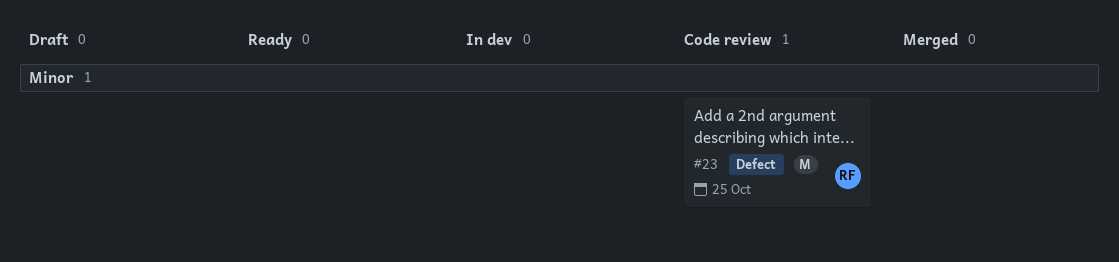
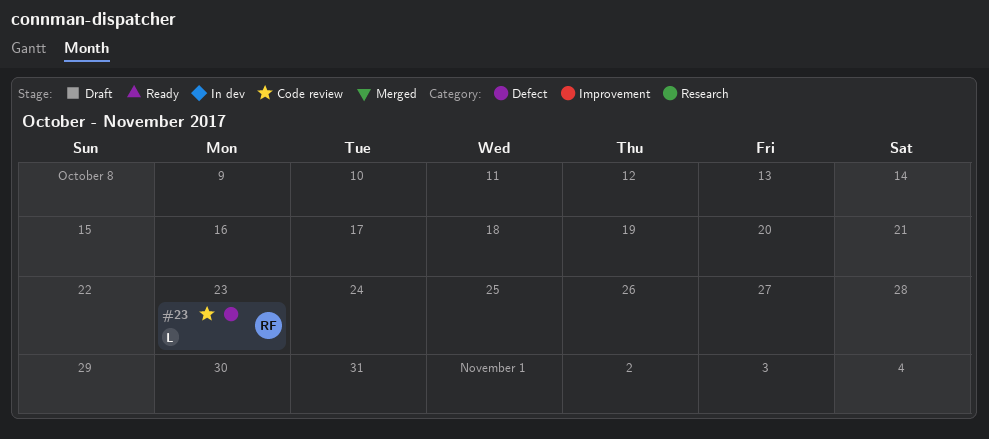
#23, estimate: M -> L
#23, due: Oct 25 -> Oct 23

